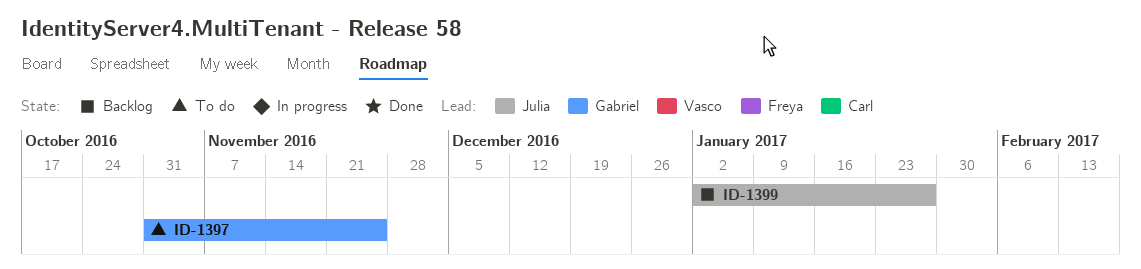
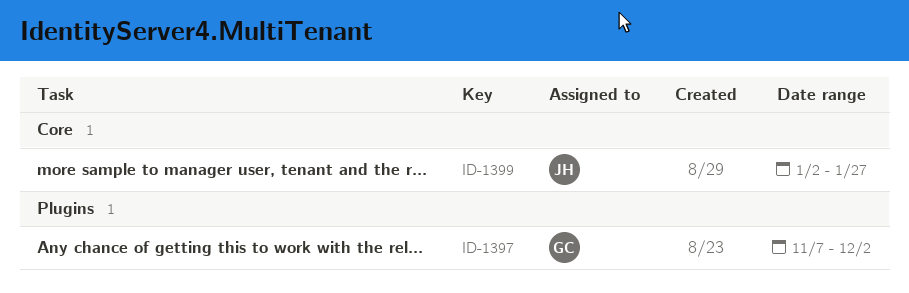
ID-1397, start: Oct 31 -> Nov 7
ID-1397, due: Nov 25 -> Dec 2

